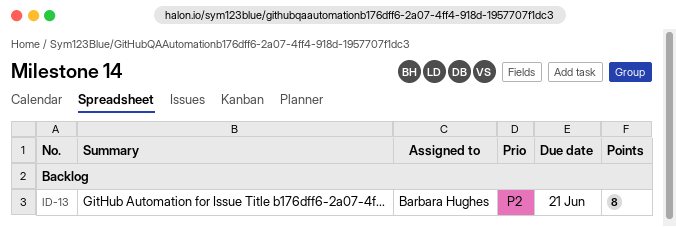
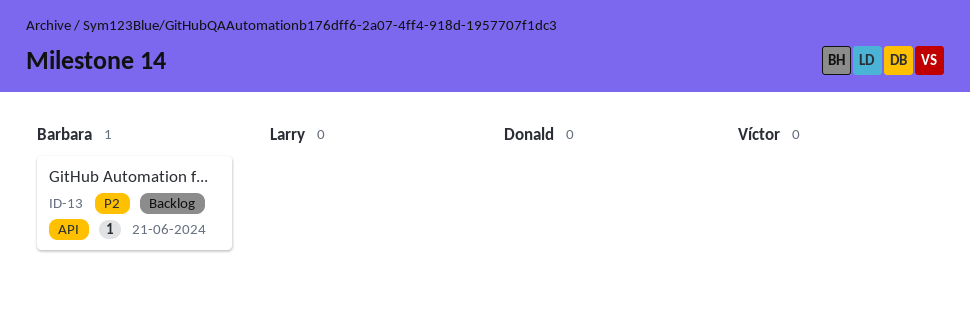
ID-13, estimate: 8 -> 1

